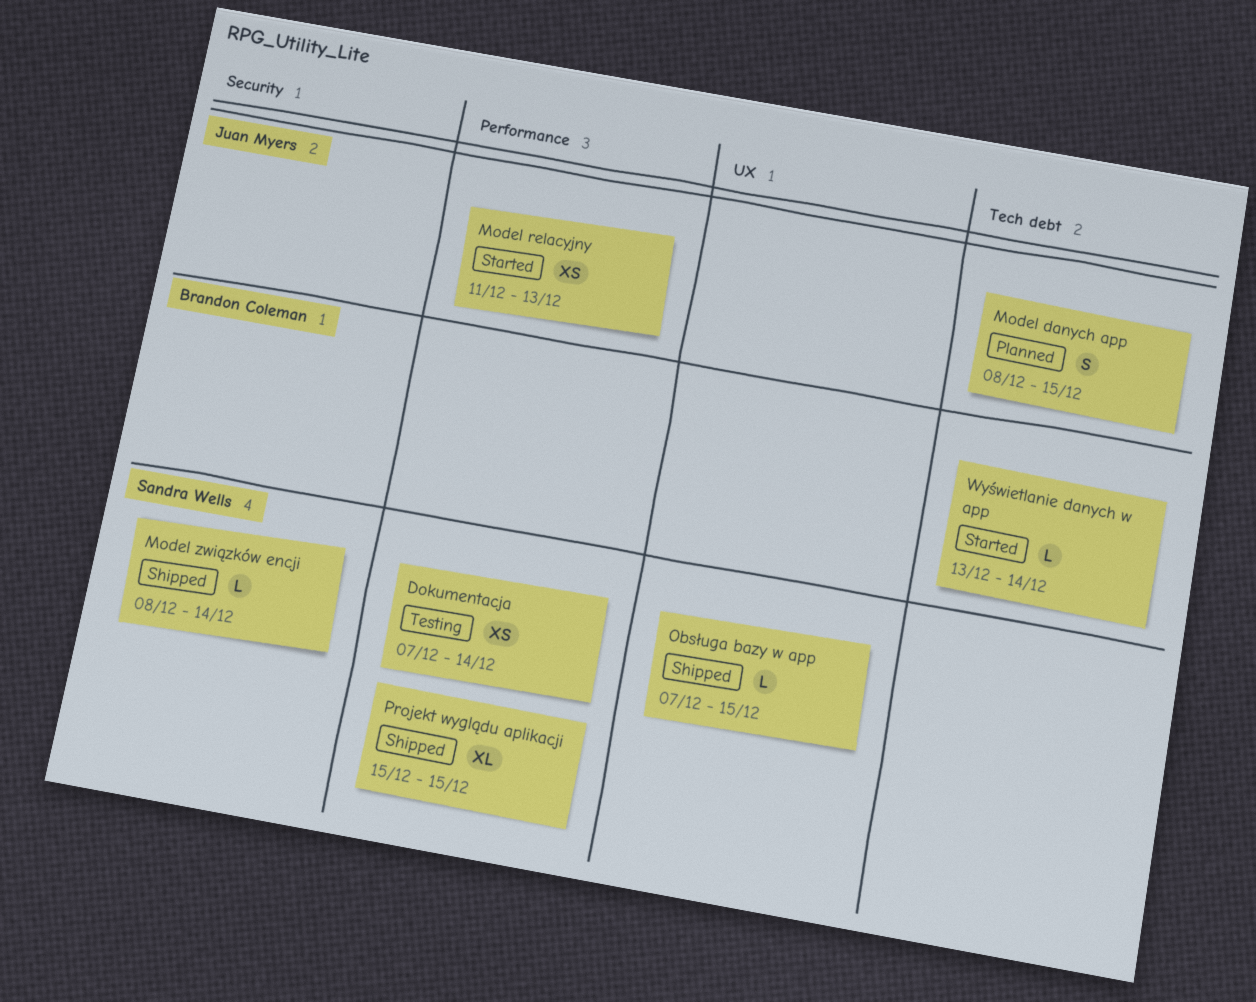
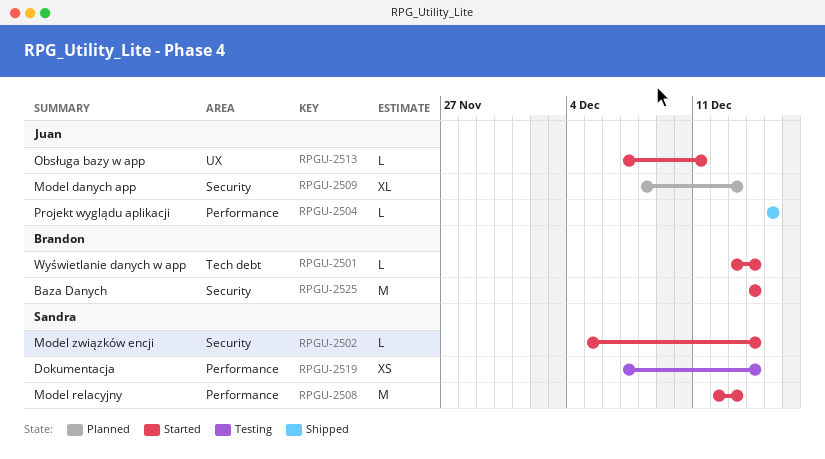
Baza Danych: none -> present
Model danych app, label: Tech debt -> Security
Model danych app, estimate: S -> XL
Model danych app, due: Dec 15 -> Dec 13
Model relacyjny, owner: Juan Myers -> Sandra Wells
Model relacyjny, estimate: XS -> M
Model relacyjny, start: Dec 11 -> Dec 12
Model związków encji, status: Shipped -> Started
Model związków encji, start: Dec 8 -> Dec 5
Obsługa bazy w app, status: Shipped -> Started
Obsługa bazy w app, owner: Sandra Wells -> Juan Myers
Obsługa bazy w app, due: Dec 15 -> Dec 11
Projekt wyglądu aplikacji, owner: Sandra Wells -> Juan Myers
Projekt wyglądu aplikacji, estimate: XL -> L

